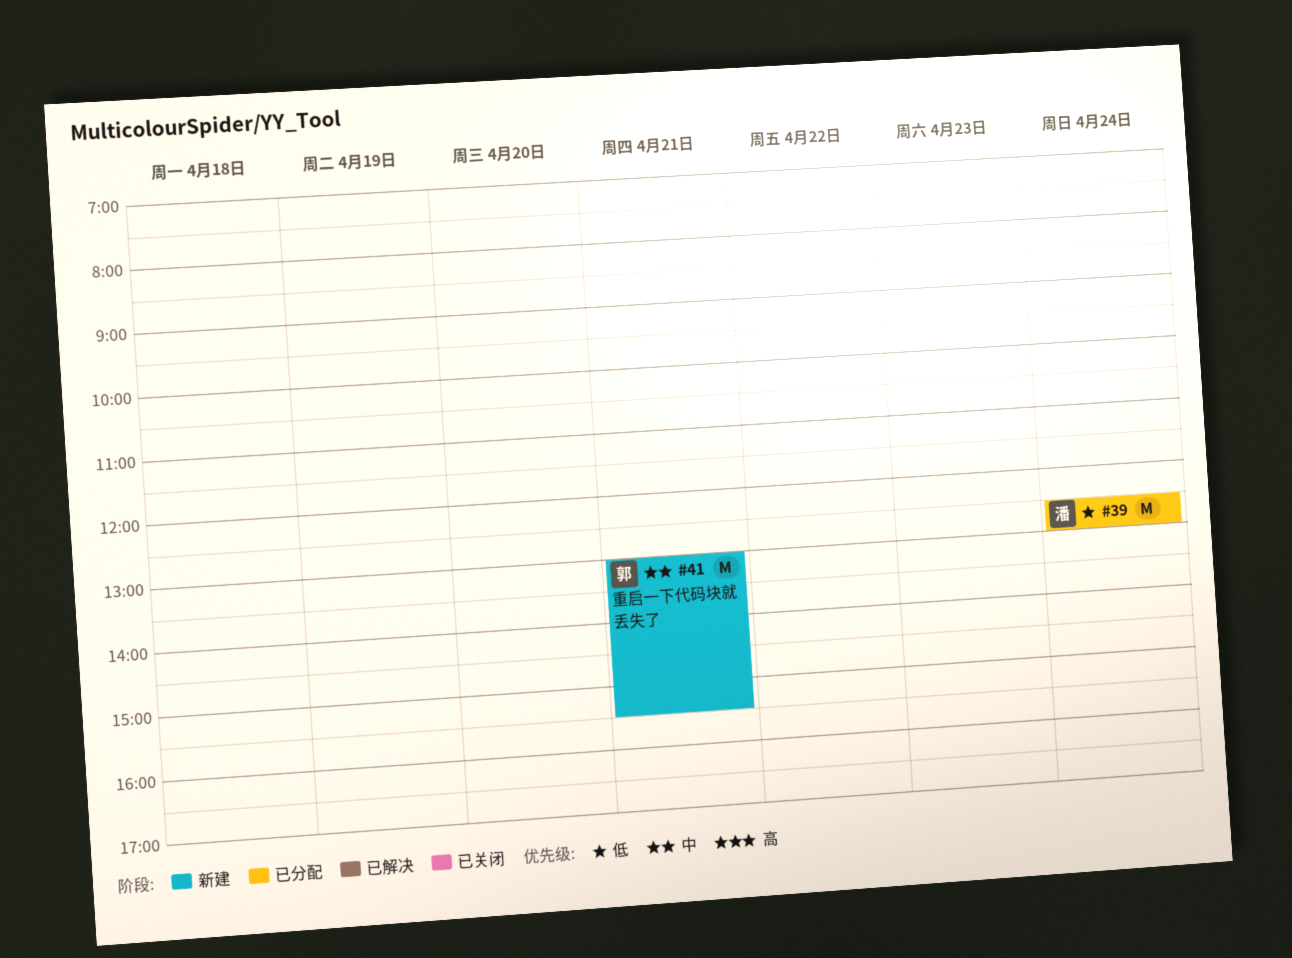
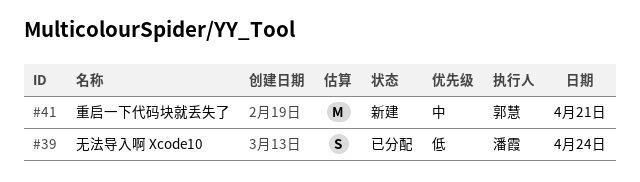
#39, estimate: M -> S

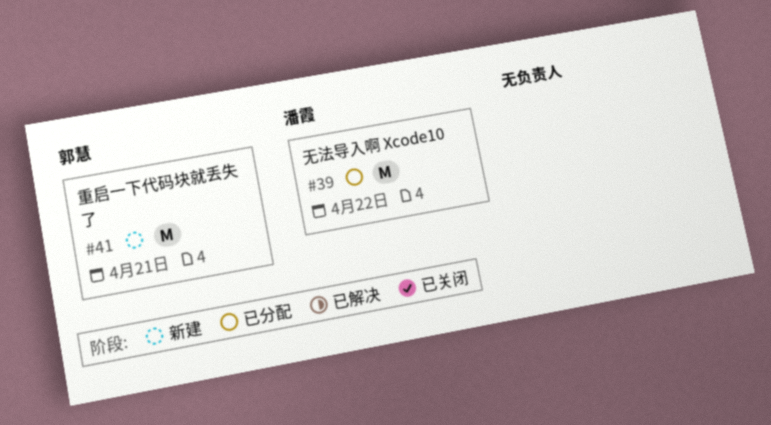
#39, estimate: S -> M
#39, day: Apr 24 -> Apr 22

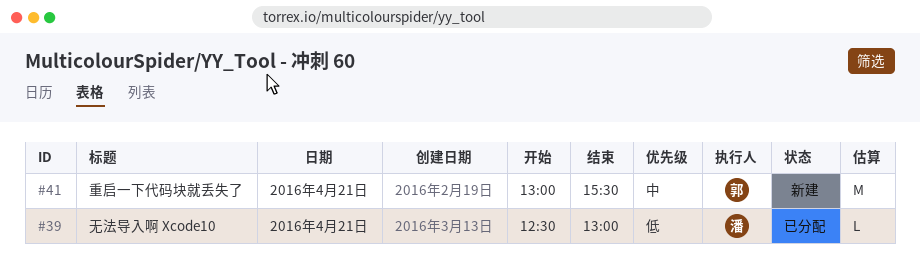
#39, estimate: M -> L
#39, day: Apr 22 -> Apr 21

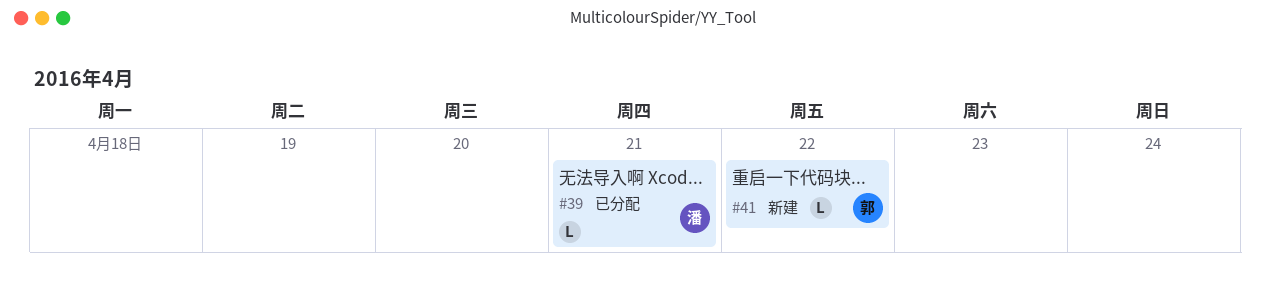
#41, estimate: M -> L
#41, day: Apr 21 -> Apr 22

